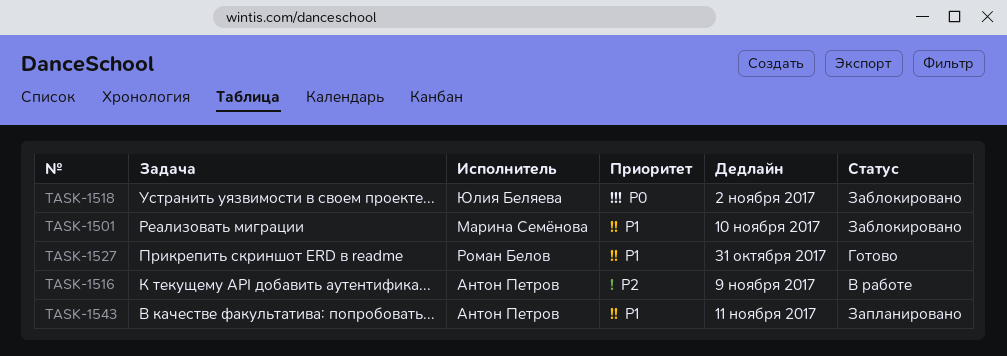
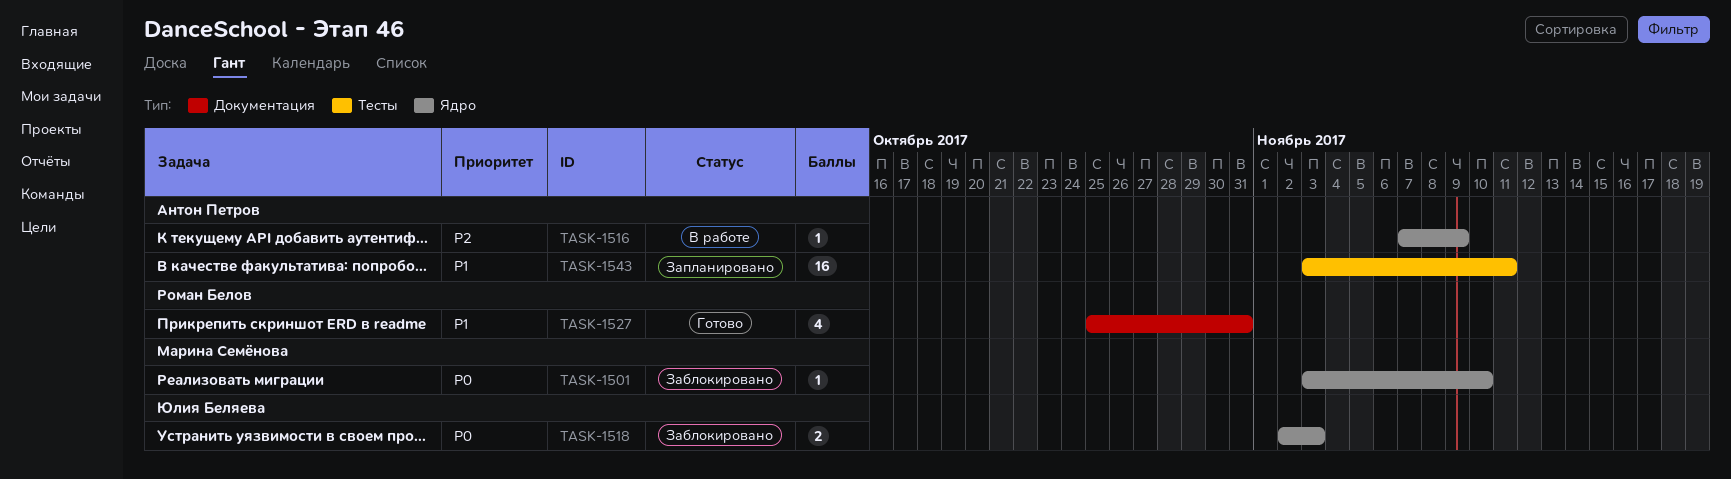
TASK-1501, priority: P1 -> P0
TASK-1518, due: Nov 2 -> Nov 3

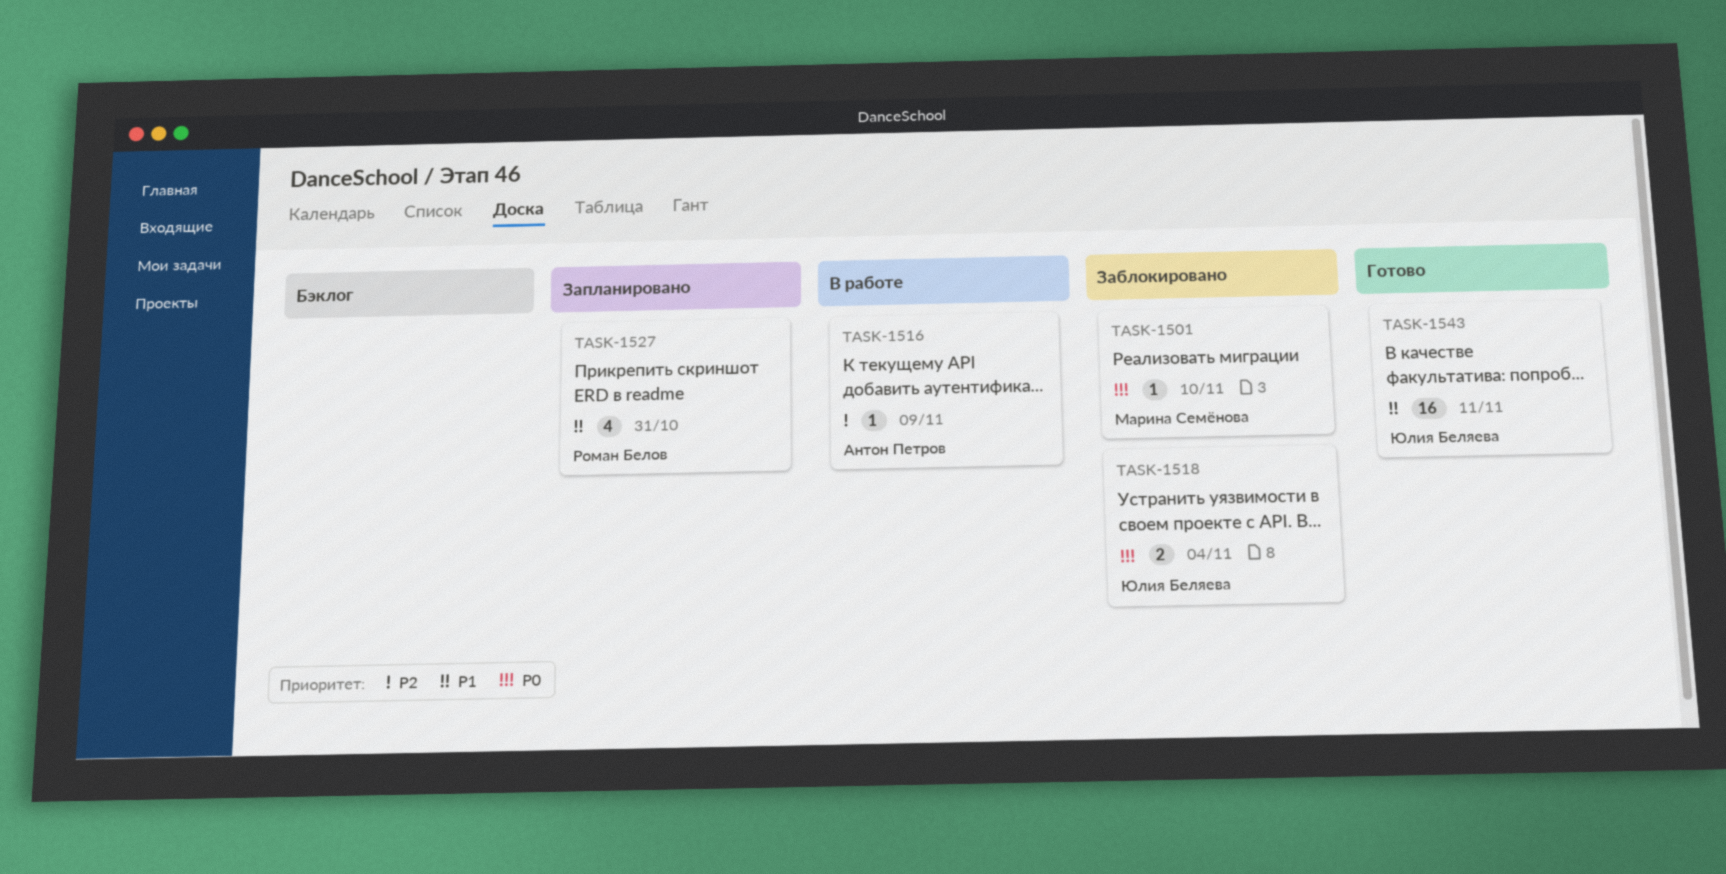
TASK-1518, due: Nov 3 -> Nov 4
TASK-1527, status: Готово -> Запланировано
TASK-1543, status: Запланировано -> Готово
TASK-1543, owner: Антон Петров -> Юлия Беляева

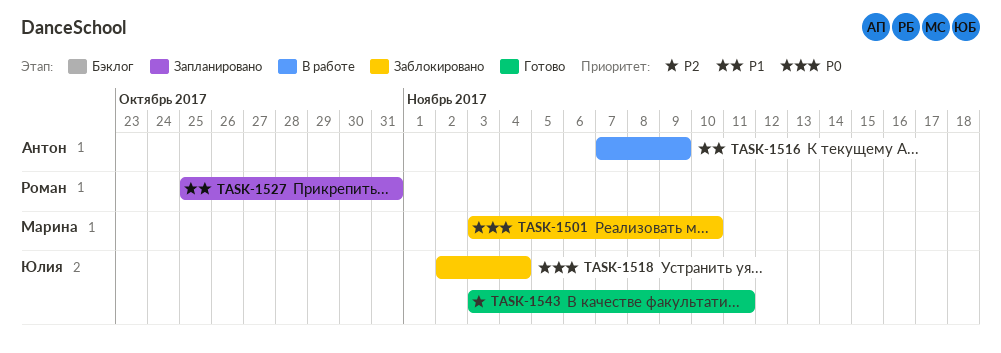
TASK-1516, priority: P2 -> P1
TASK-1543, priority: P1 -> P2

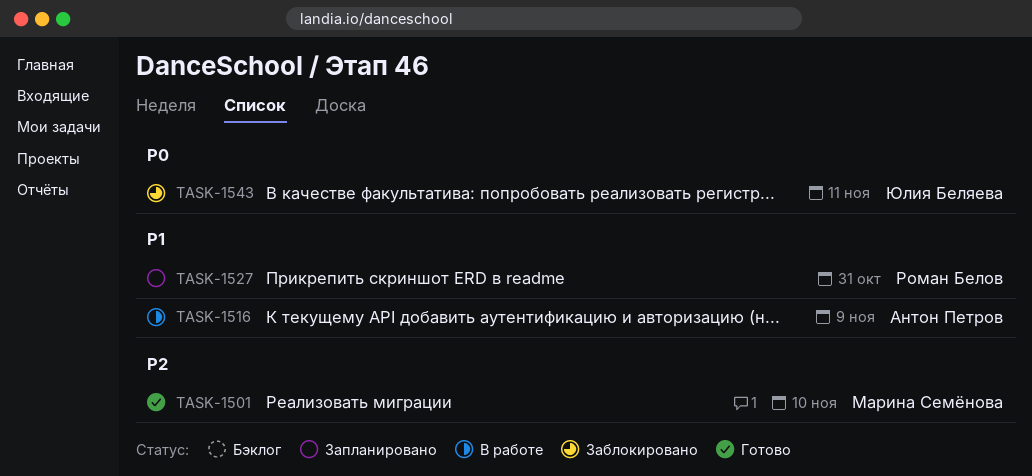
TASK-1501, status: Заблокировано -> Готово
TASK-1501, priority: P0 -> P2
TASK-1518: present -> none
TASK-1543, status: Готово -> Заблокировано
TASK-1543, priority: P2 -> P0

